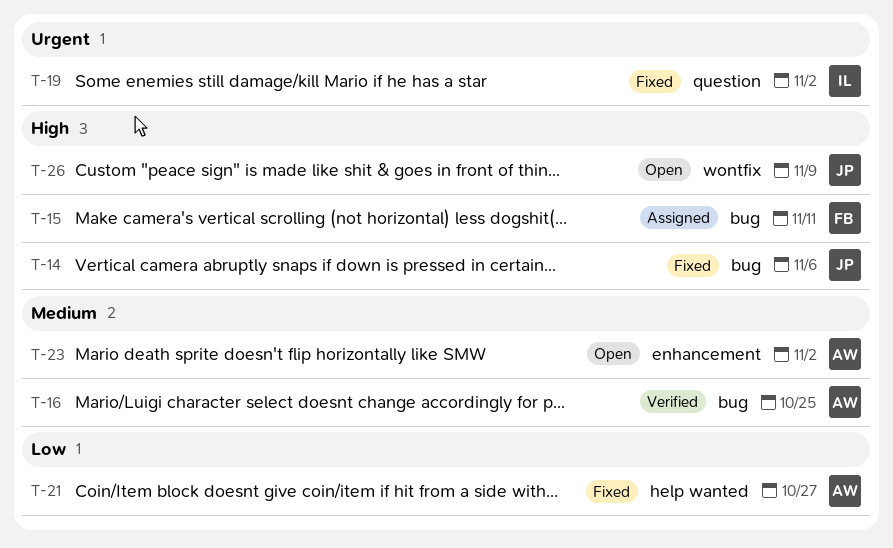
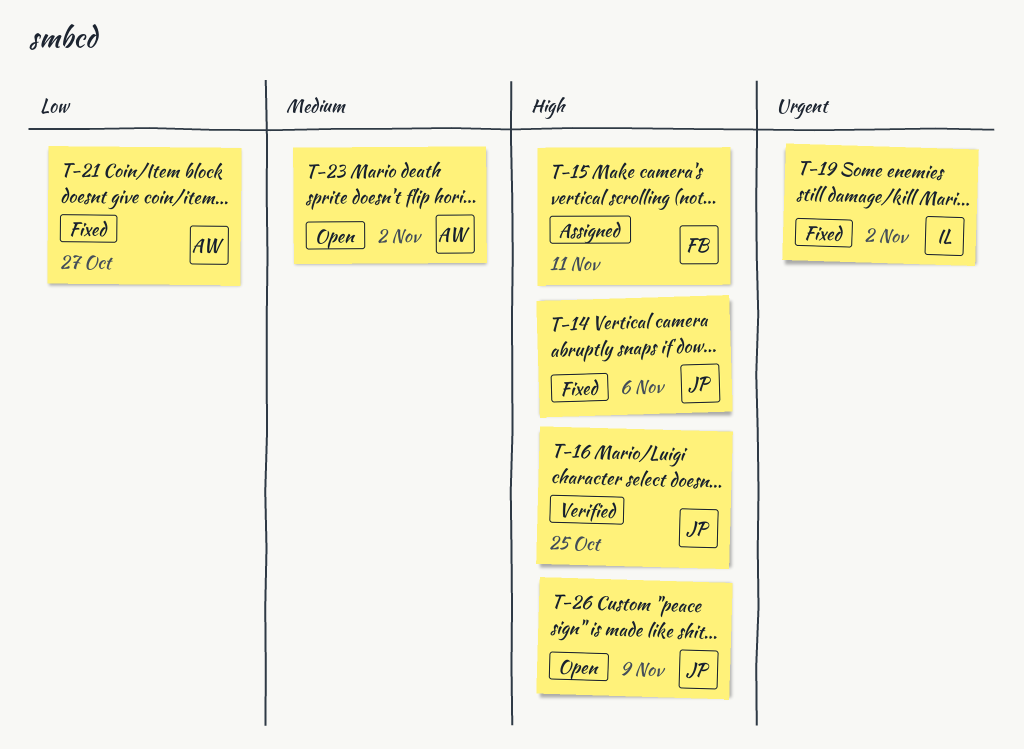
T-16, owner: AW -> JP
T-16, priority: Medium -> High

